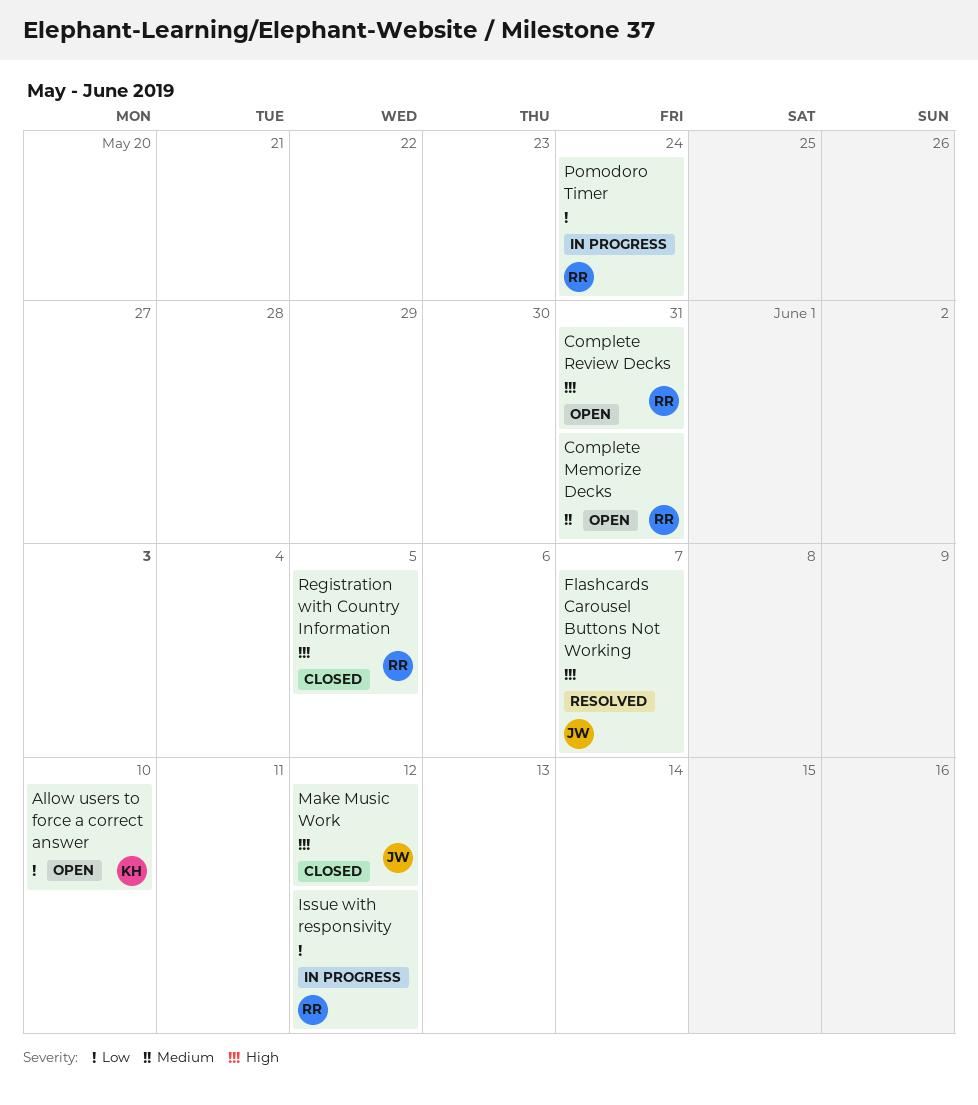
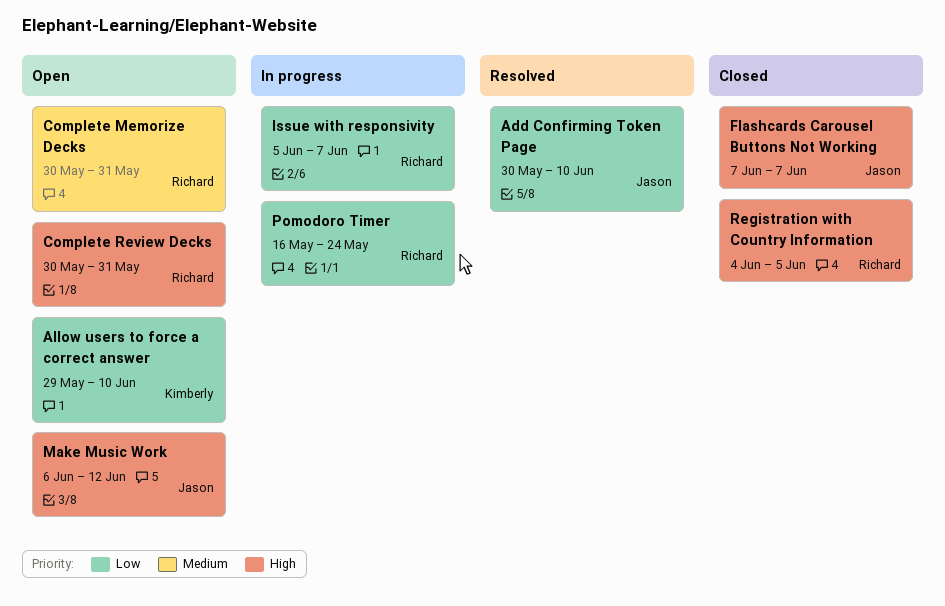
Add Confirming Token Page: none -> present
Flashcards Carousel Buttons Not Working, status: Resolved -> Closed
Issue with responsivity, due: Jun 12 -> Jun 7
Make Music Work, status: Closed -> Open

